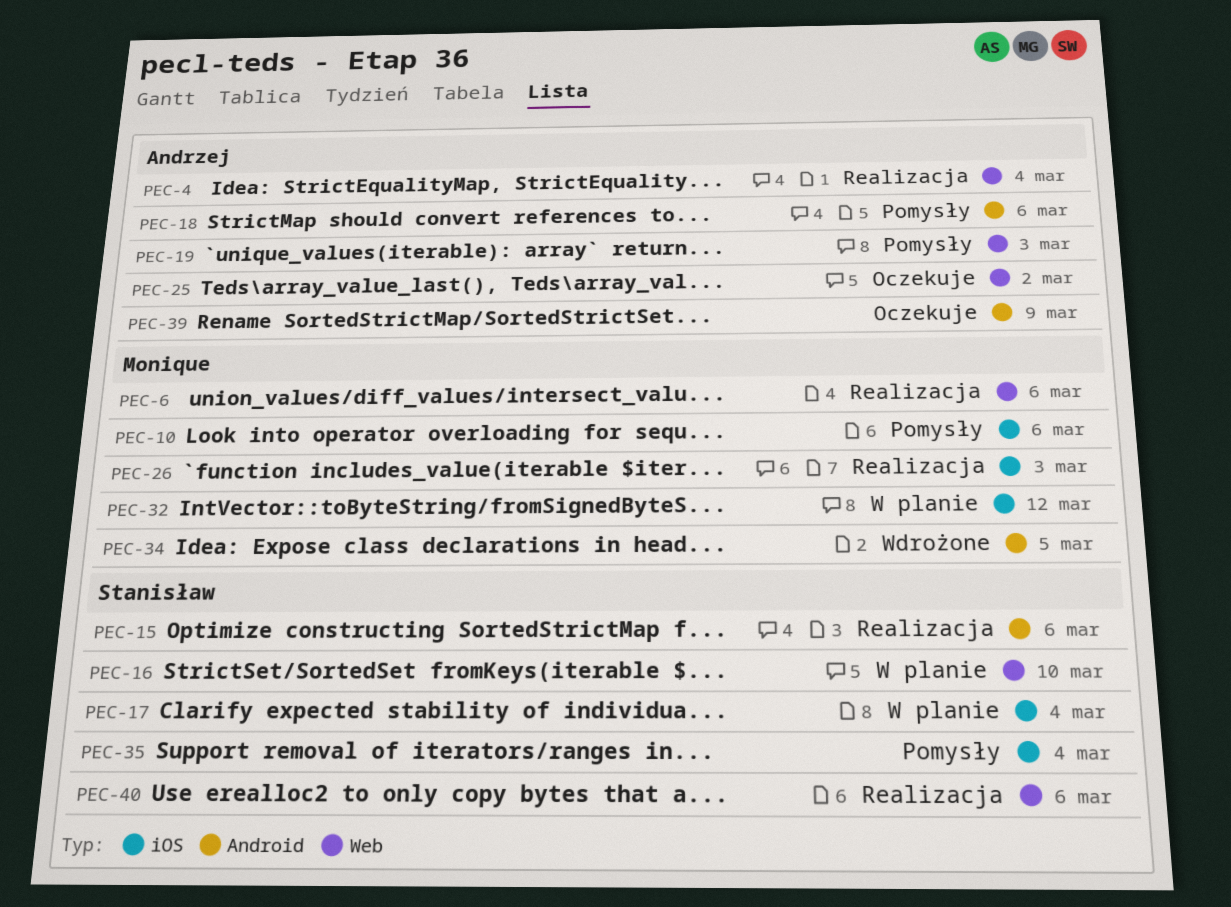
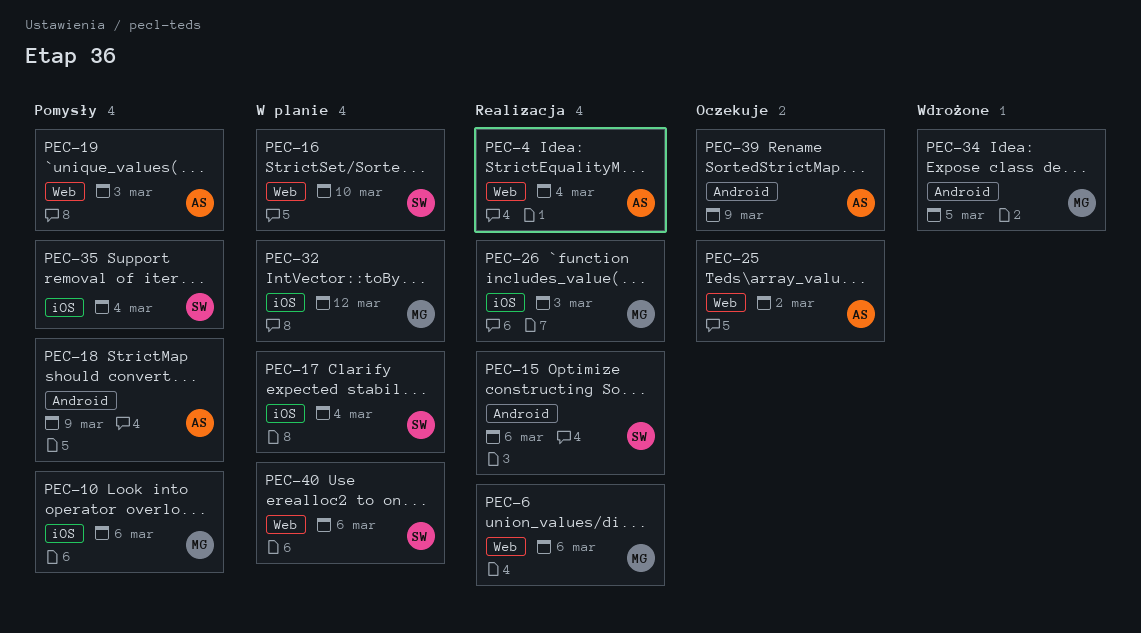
PEC-18, due: Mar 6 -> Mar 9
PEC-40, status: Realizacja -> W planie

